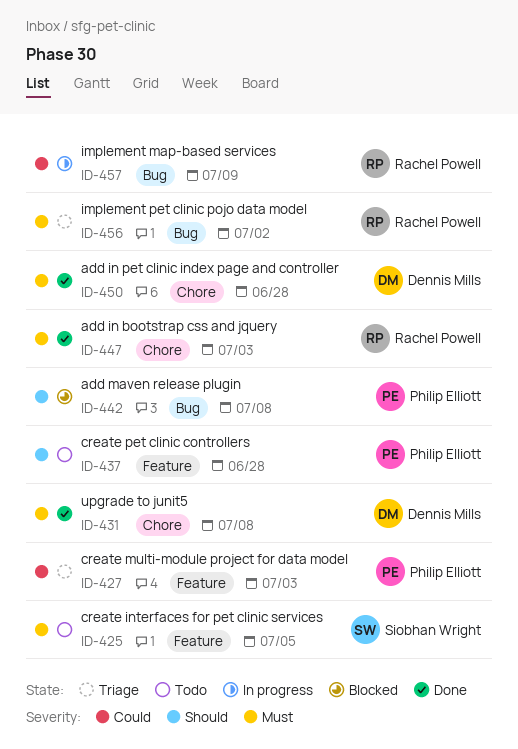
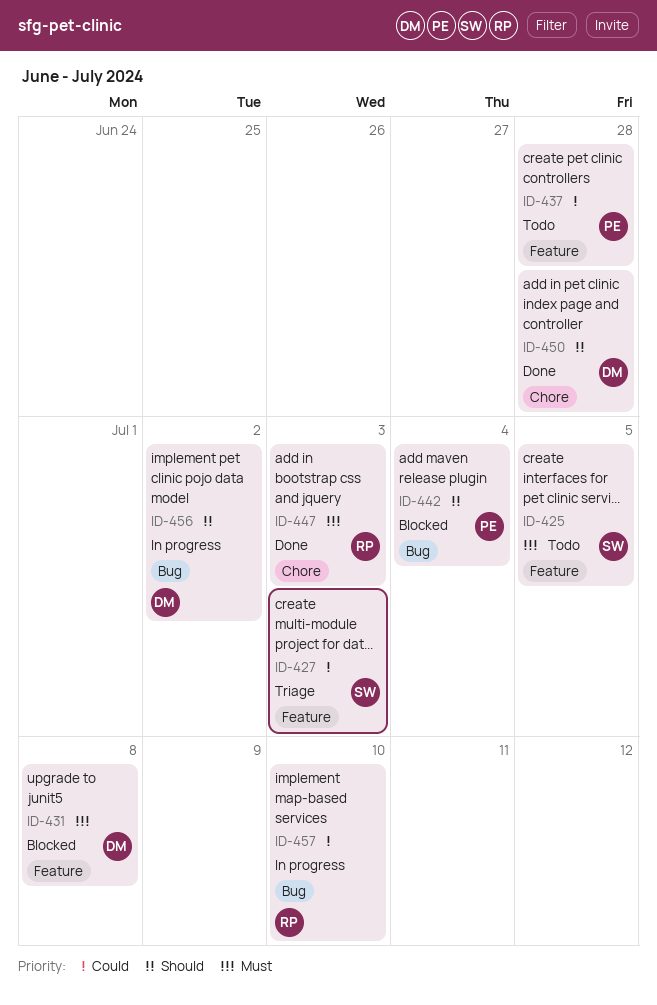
ID-427, owner: Philip Elliott -> Siobhan Wright
ID-431, status: Done -> Blocked
ID-431, label: Chore -> Feature
ID-437, priority: Should -> Could
ID-442, due: Jul 8 -> Jul 4
ID-450, priority: Must -> Should
ID-456, status: Triage -> In progress
ID-456, owner: Rachel Powell -> Dennis Mills
ID-456, priority: Must -> Should
ID-457, due: Jul 9 -> Jul 10

